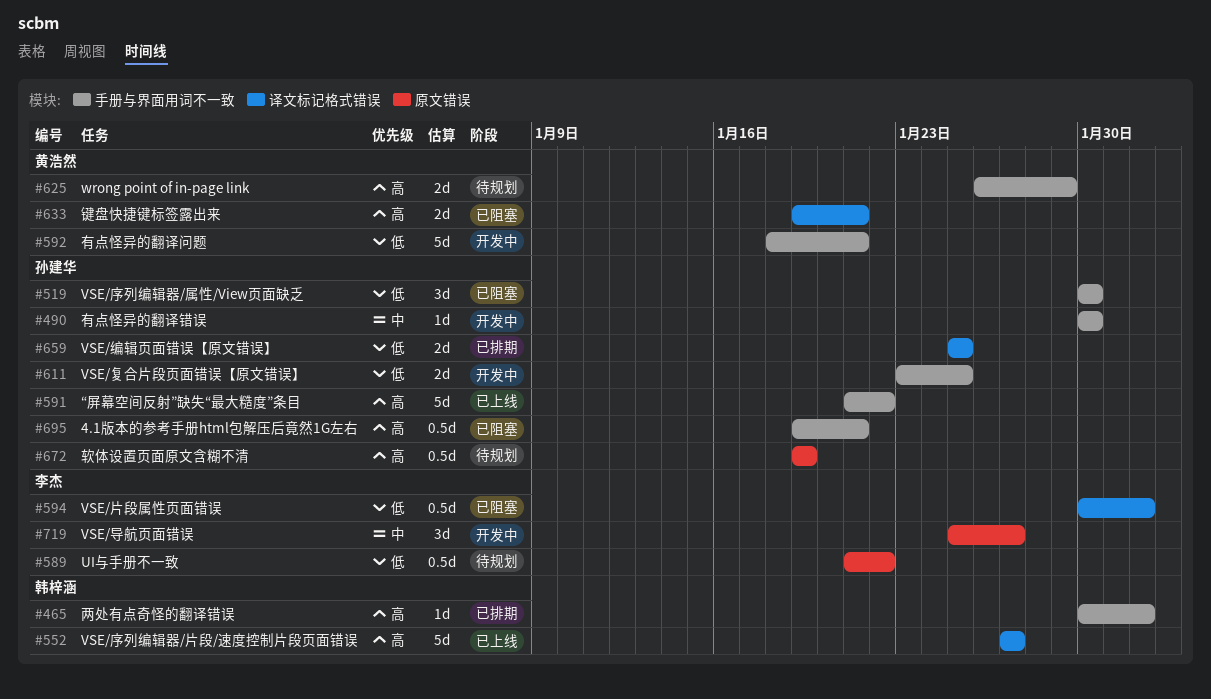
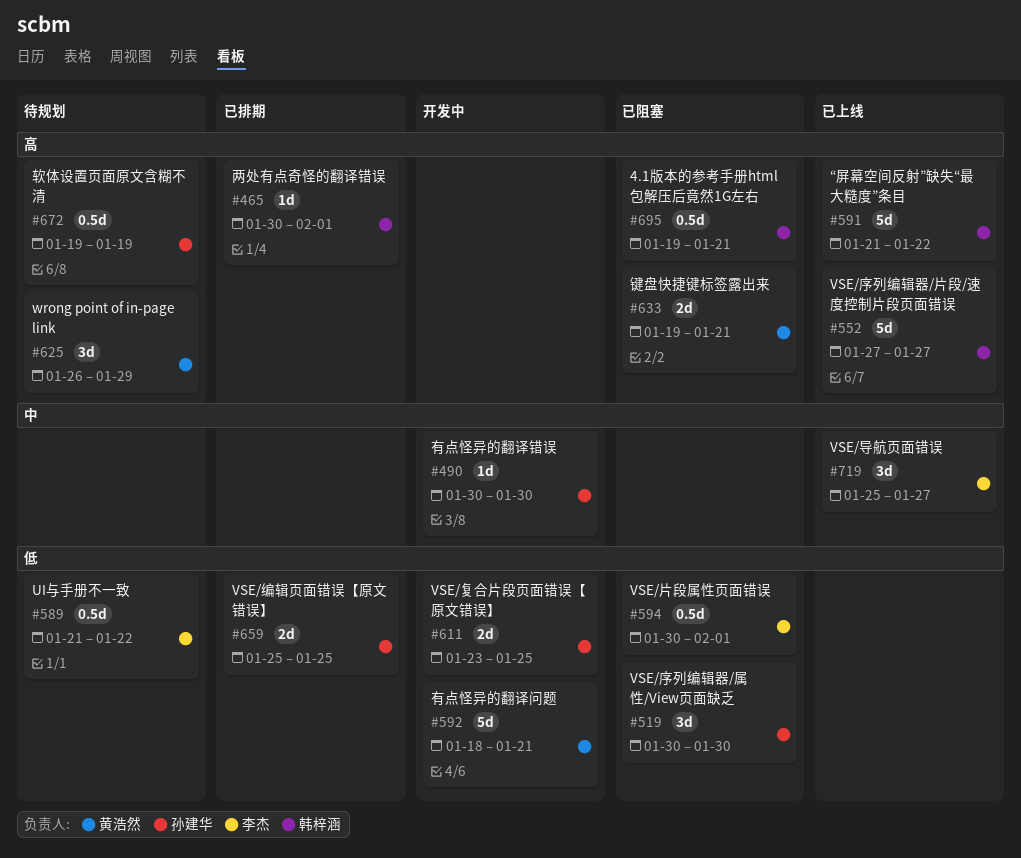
#591, owner: 孙建华 -> 韩梓涵
#625, estimate: 2d -> 3d
#695, owner: 孙建华 -> 韩梓涵
#719, status: 开发中 -> 已上线

